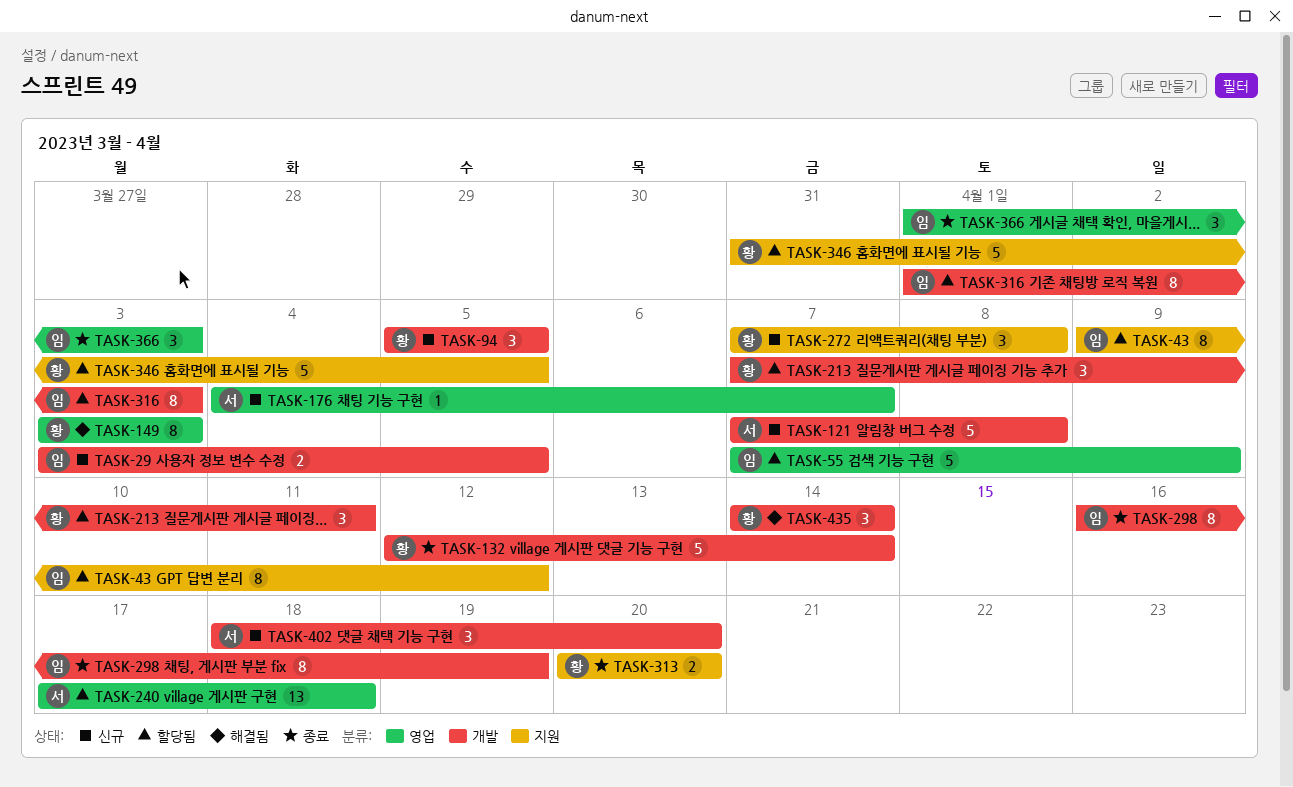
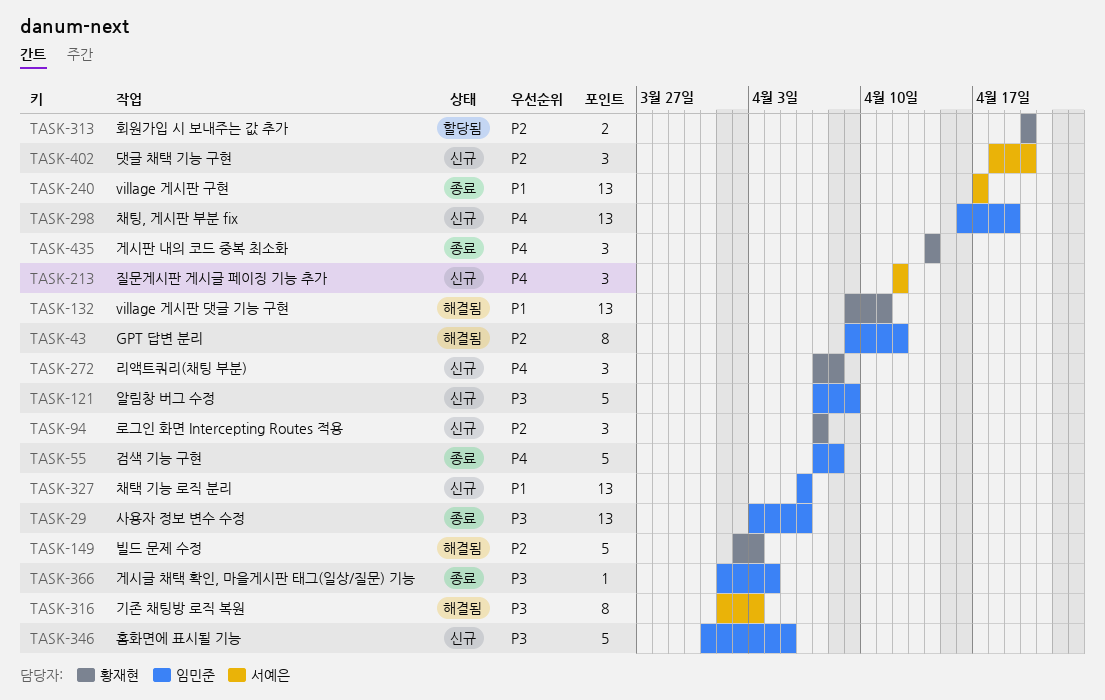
TASK-29, status: 신규 -> 종료
TASK-29, estimate: 2 -> 13
TASK-29, due: Apr 5 -> Apr 6
TASK-43, status: 할당됨 -> 해결됨
TASK-55, status: 할당됨 -> 종료
TASK-55, due: Apr 9 -> Apr 8
TASK-94, start: Apr 5 -> Apr 7
TASK-94, due: Apr 5 -> Apr 7
TASK-121, owner: 서예은 -> 임민준
TASK-121, due: Apr 8 -> Apr 9
TASK-132, status: 종료 -> 해결됨
TASK-132, estimate: 5 -> 13
TASK-132, start: Apr 12 -> Apr 9
TASK-132, due: Apr 14 -> Apr 11
TASK-149, estimate: 8 -> 5
TASK-149, start: Apr 3 -> Apr 2
TASK-176: present -> none
TASK-213, status: 할당됨 -> 신규
TASK-213, owner: 황재현 -> 서예은
TASK-213, start: Apr 7 -> Apr 12
TASK-213, due: Apr 11 -> Apr 12
TASK-240, status: 할당됨 -> 종료
TASK-240, due: Apr 18 -> Apr 17
TASK-298, status: 종료 -> 신규
TASK-298, estimate: 8 -> 13
TASK-313, status: 종료 -> 할당됨
TASK-316, status: 할당됨 -> 해결됨
TASK-316, owner: 임민준 -> 서예은
TASK-327: none -> present
TASK-346, status: 할당됨 -> 신규
TASK-346, owner: 황재현 -> 임민준
TASK-366, estimate: 3 -> 1
TASK-366, due: Apr 3 -> Apr 4
TASK-435, status: 해결됨 -> 종료

